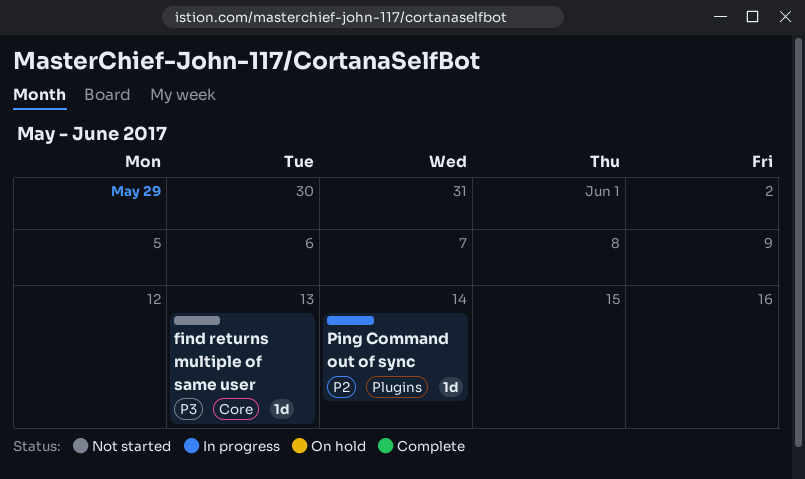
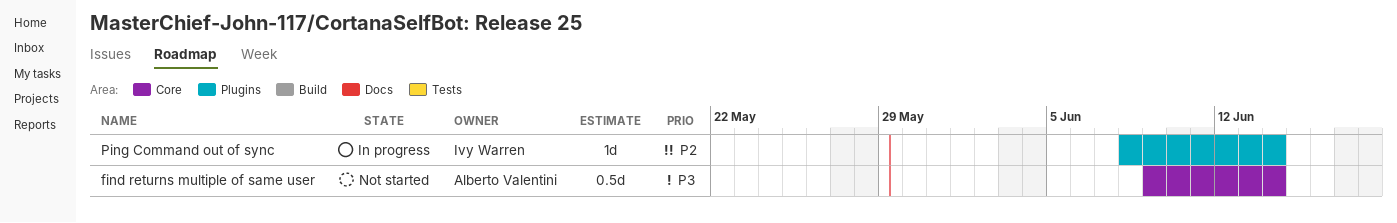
find returns multiple of same user, estimate: 1d -> 0.5d
find returns multiple of same user, due: Jun 13 -> Jun 14

